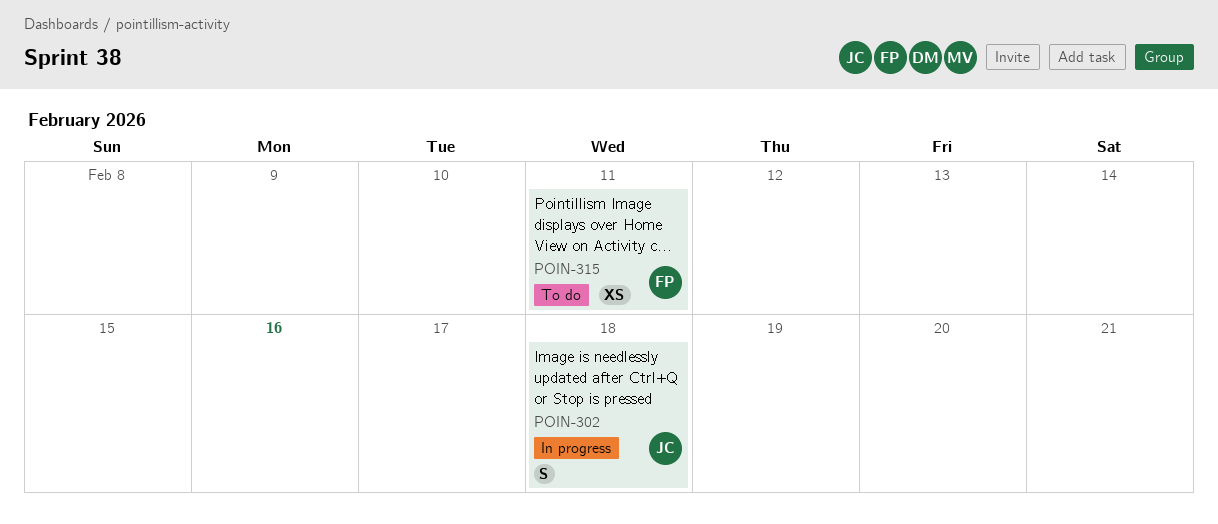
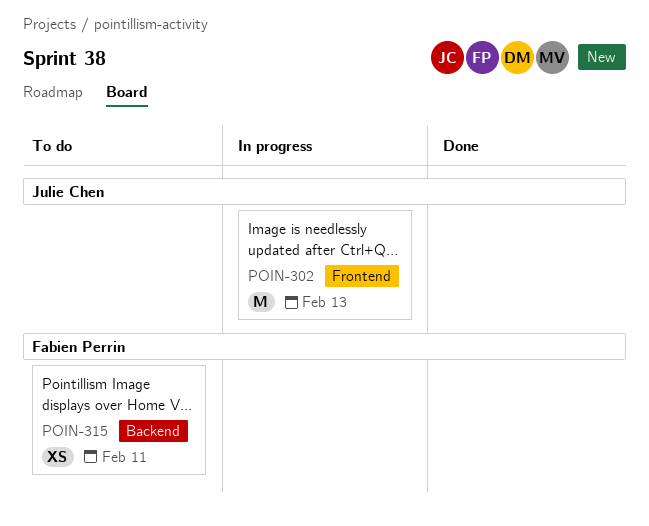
POIN-302, estimate: S -> M
POIN-302, due: Feb 18 -> Feb 13

